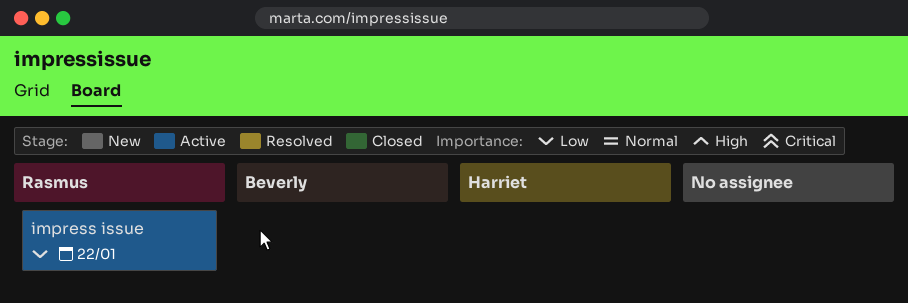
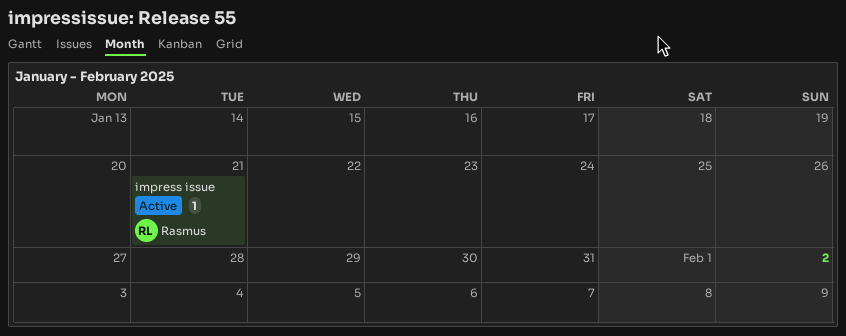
impress issue, due: Jan 22 -> Jan 21

